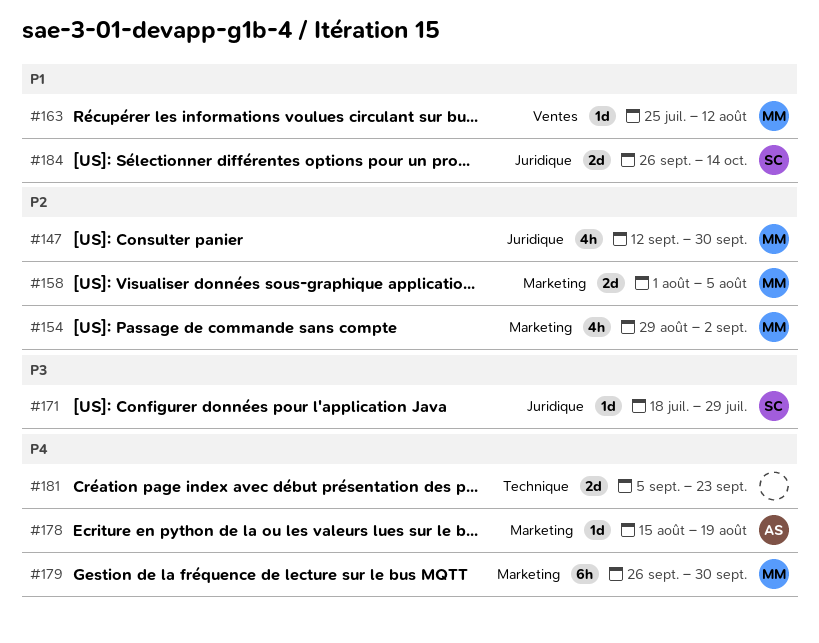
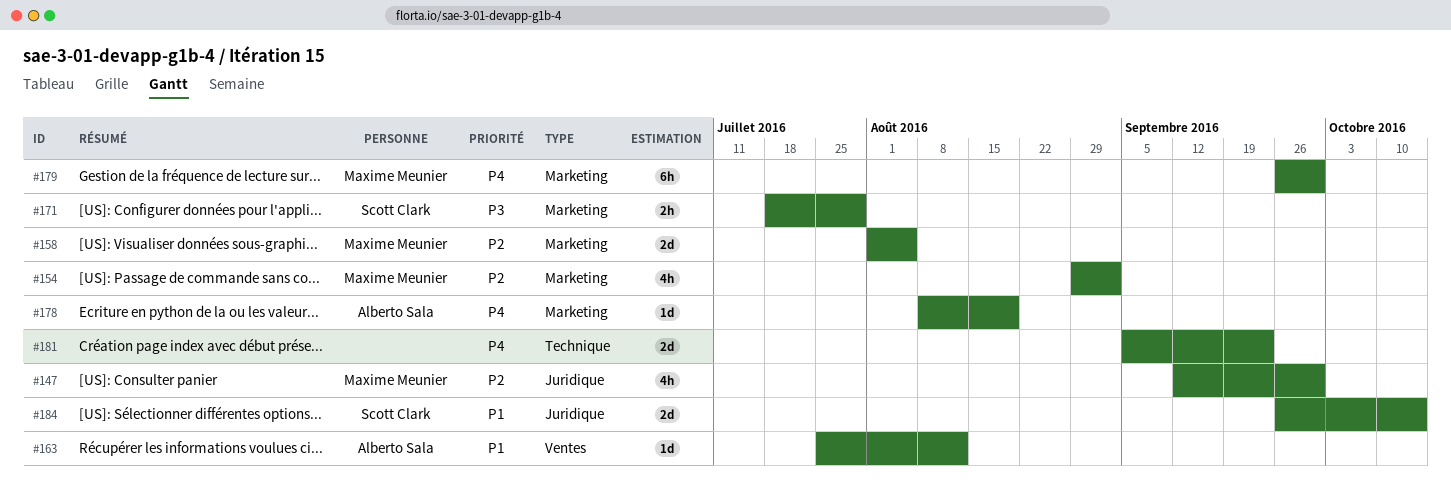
#163, owner: Maxime Meunier -> Alberto Sala
#171, label: Juridique -> Marketing
#171, estimate: 1d -> 2h
#178, start: Aug 15 -> Aug 8

